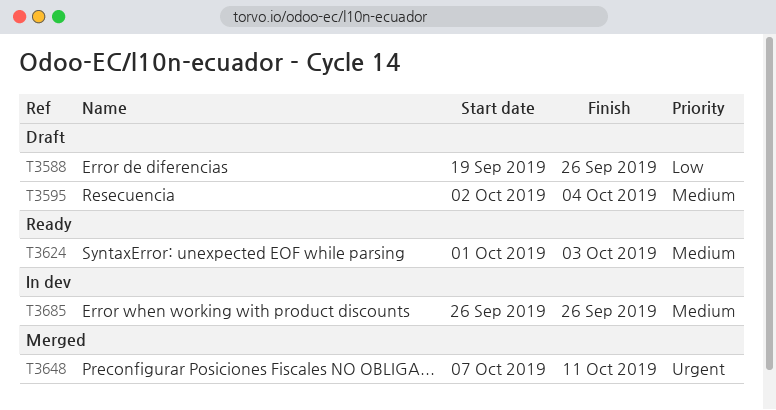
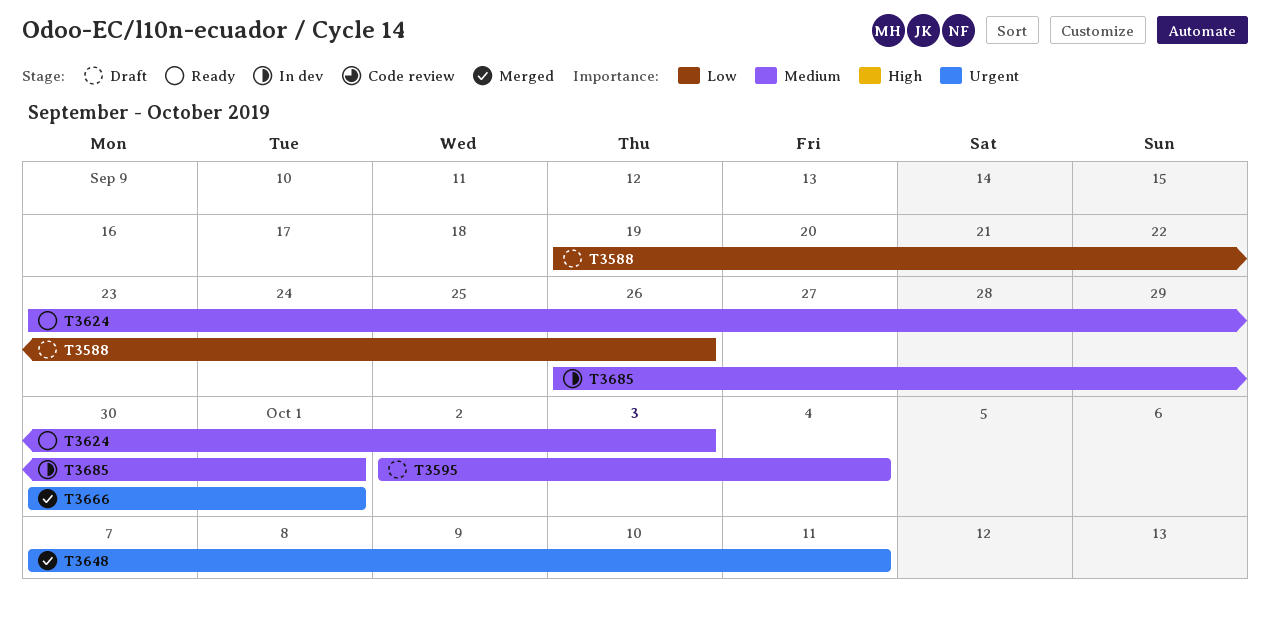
T3624, start: Oct 1 -> Sep 23
T3666: none -> present
T3685, due: Sep 26 -> Oct 1

